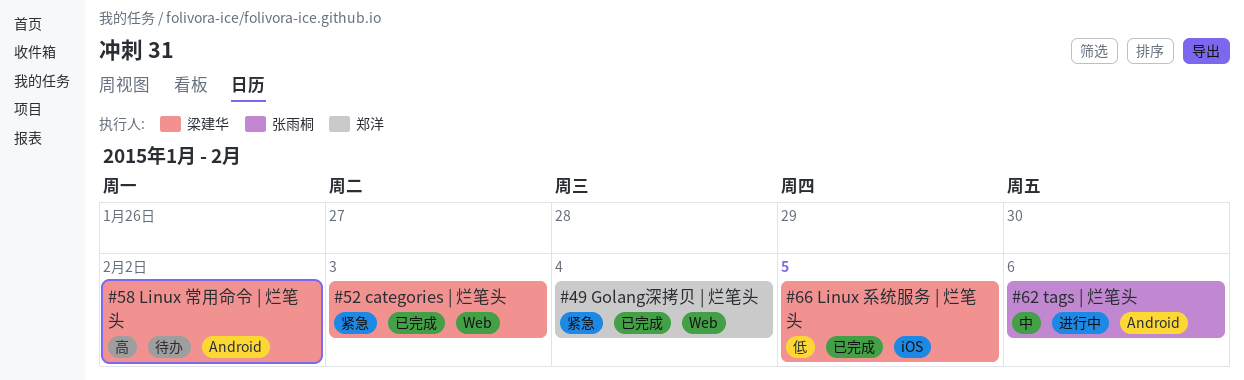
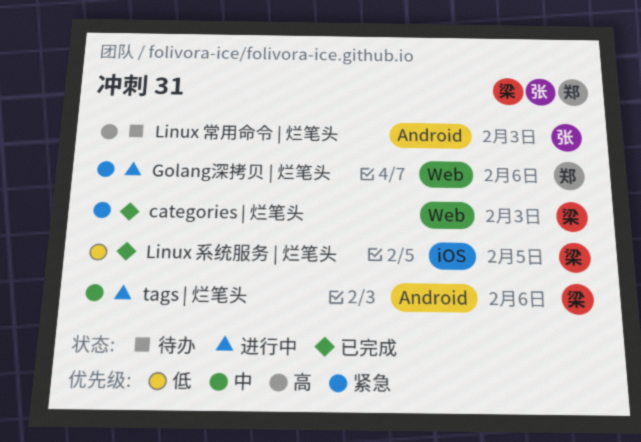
Golang深拷贝 | 烂笔头, status: 已完成 -> 进行中
Golang深拷贝 | 烂笔头, due: Feb 4 -> Feb 6
Linux 常用命令 | 烂笔头, owner: 梁建华 -> 张雨桐
Linux 常用命令 | 烂笔头, due: Feb 2 -> Feb 3
tags | 烂笔头, owner: 张雨桐 -> 梁建华

